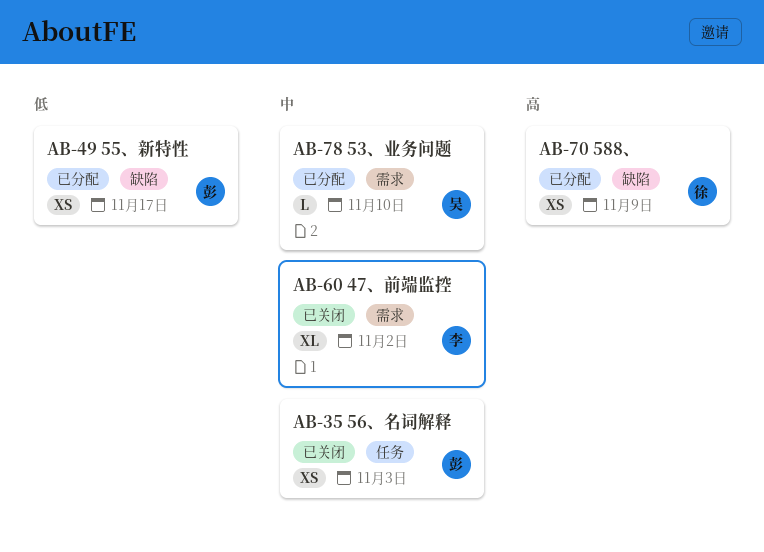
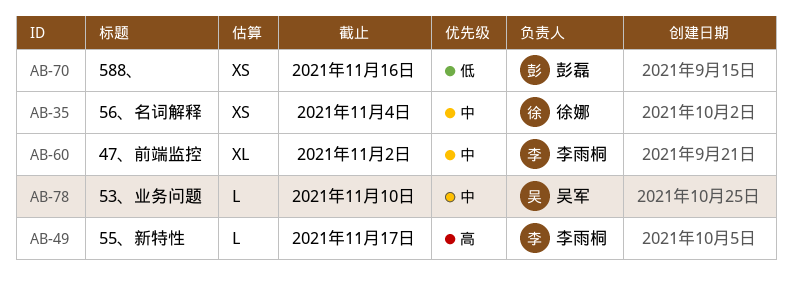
AB-35, owner: 彭磊 -> 徐娜
AB-35, due: Nov 3 -> Nov 4
AB-49, owner: 彭磊 -> 李雨桐
AB-49, priority: 低 -> 高
AB-49, estimate: XS -> L
AB-70, owner: 徐娜 -> 彭磊
AB-70, priority: 高 -> 低
AB-70, due: Nov 9 -> Nov 16

